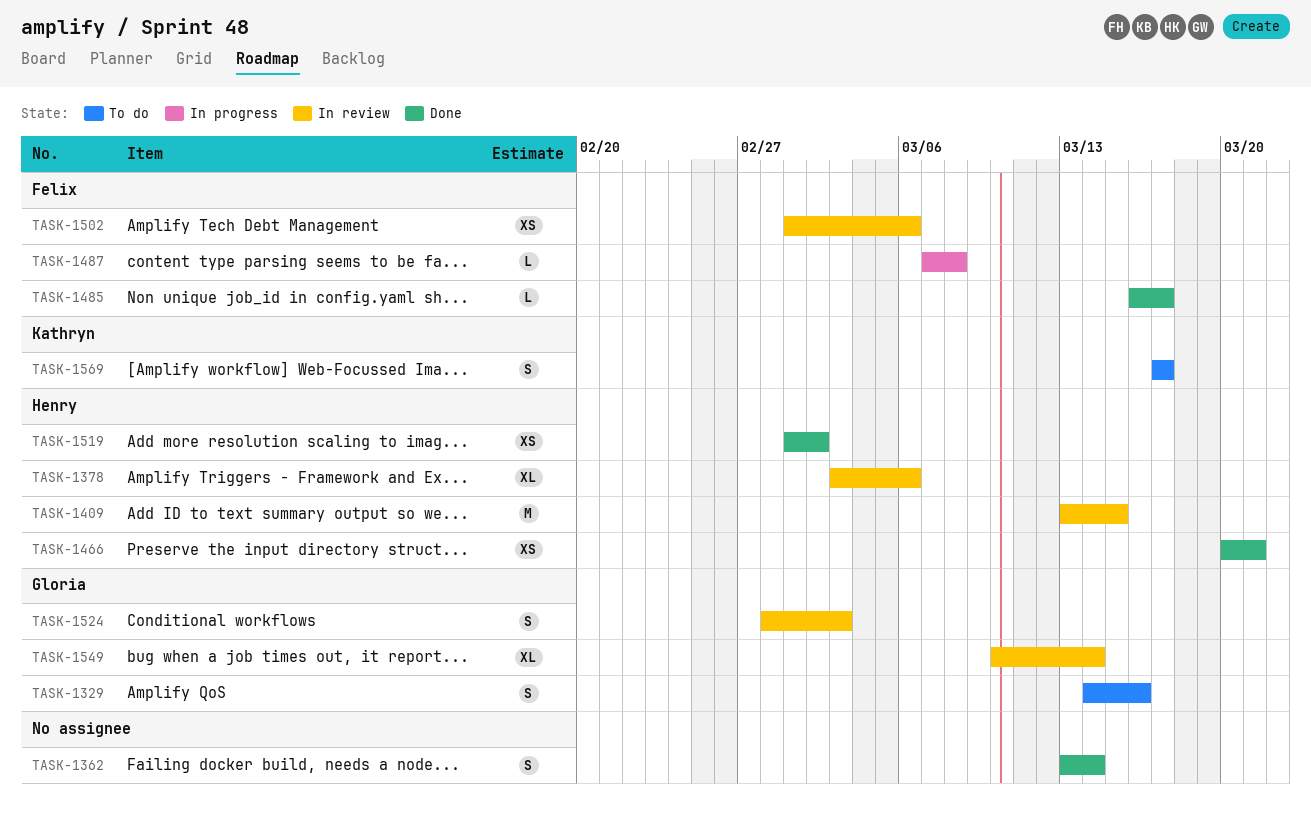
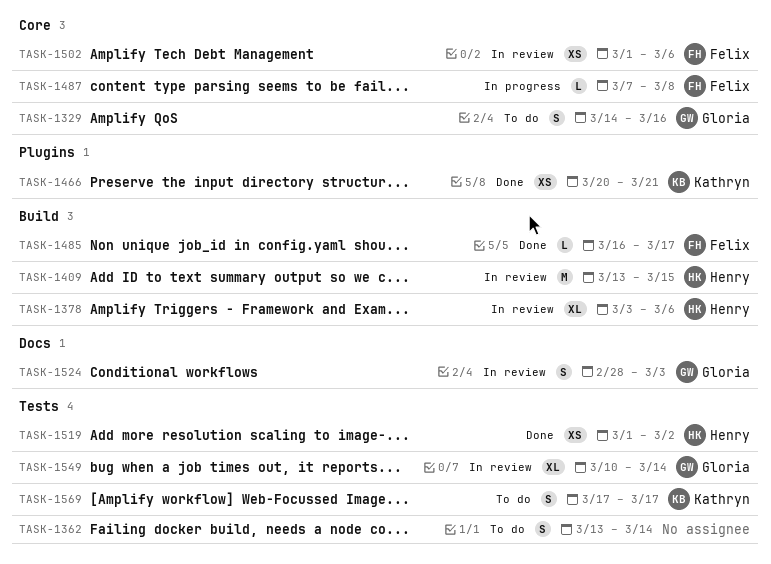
TASK-1362, status: Done -> To do
TASK-1466, owner: Henry -> Kathryn

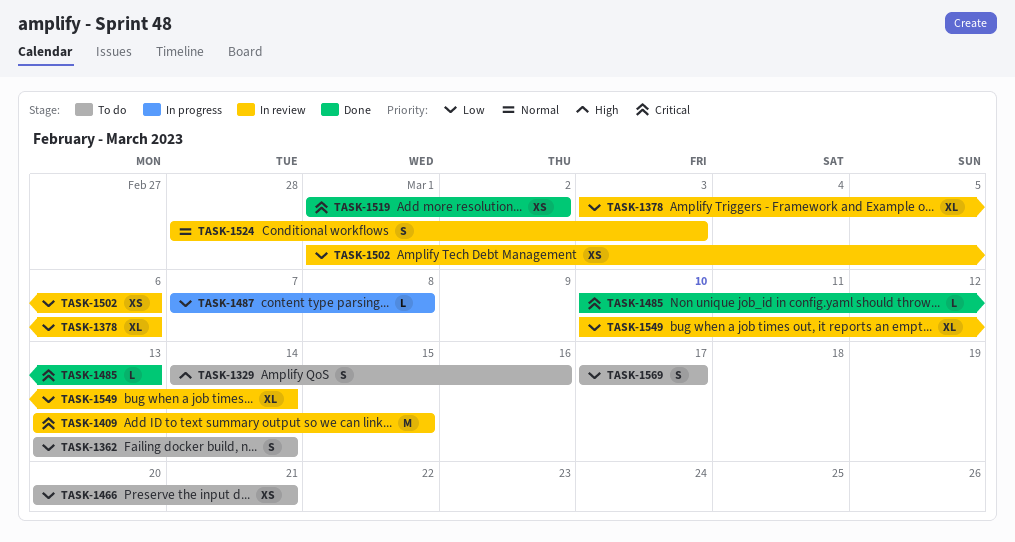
TASK-1466, status: Done -> To do
TASK-1485, start: Mar 16 -> Mar 10
TASK-1485, due: Mar 17 -> Mar 13

